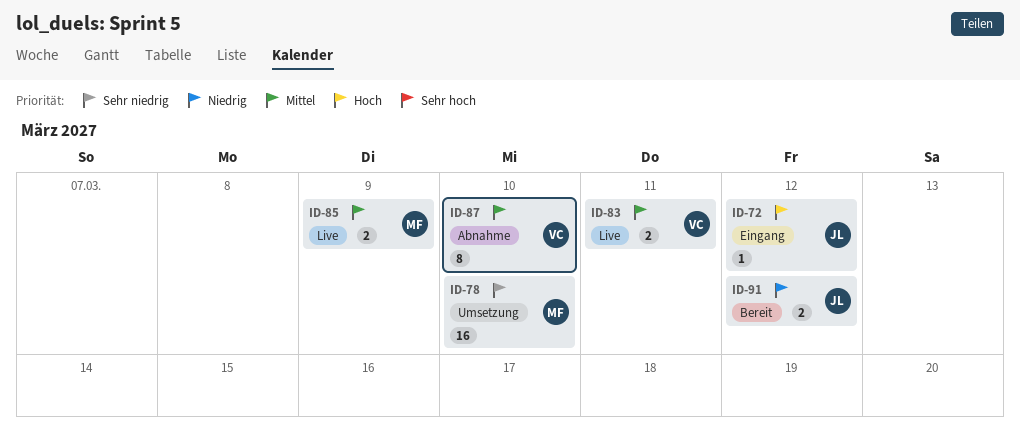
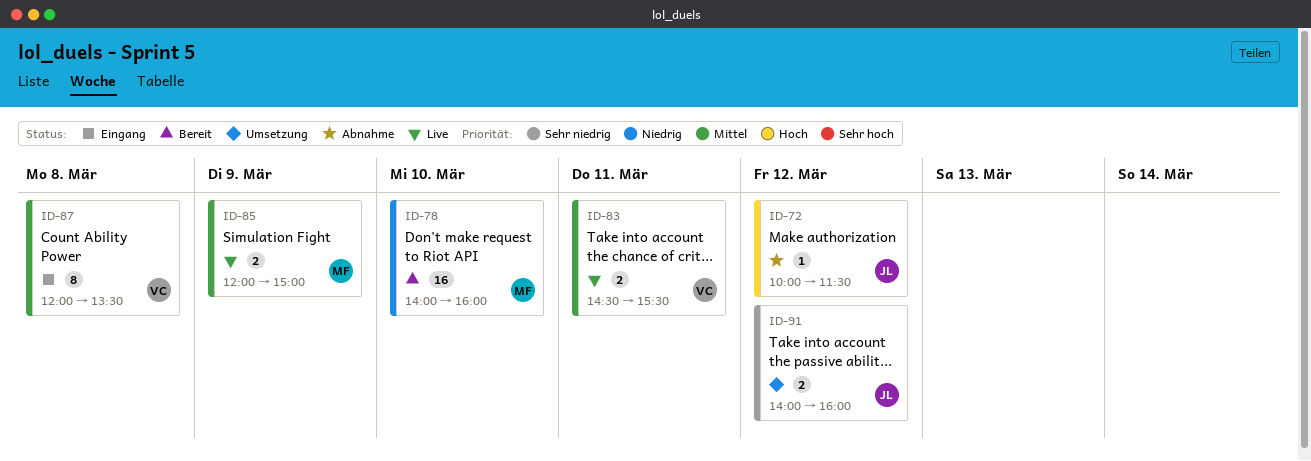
ID-72, status: Eingang -> Abnahme
ID-78, status: Umsetzung -> Bereit
ID-78, priority: Sehr niedrig -> Niedrig
ID-87, status: Abnahme -> Eingang
ID-87, day: Mar 10 -> Mar 8
ID-91, status: Bereit -> Umsetzung
ID-91, priority: Niedrig -> Sehr niedrig

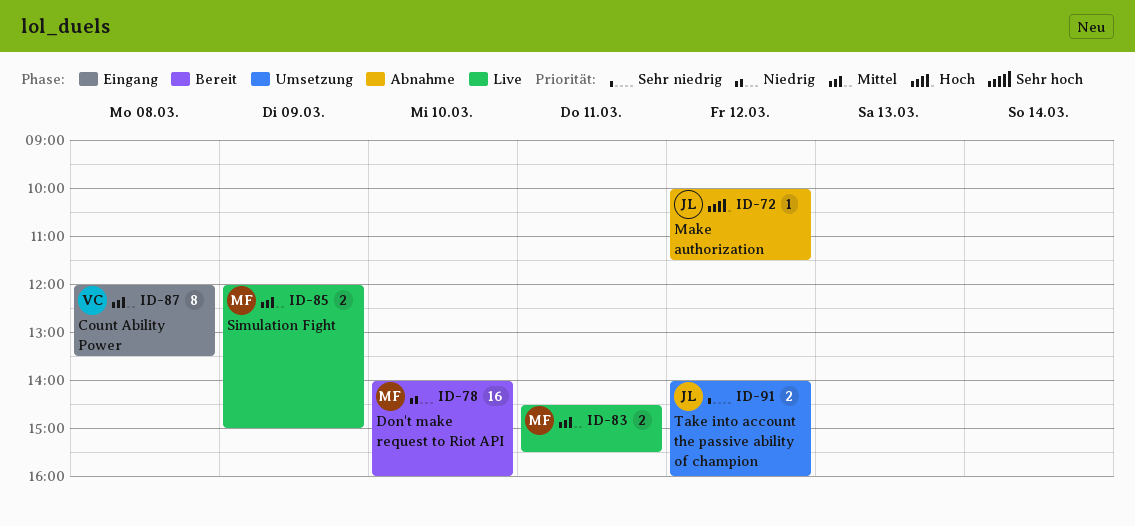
ID-83, owner: VC -> MF

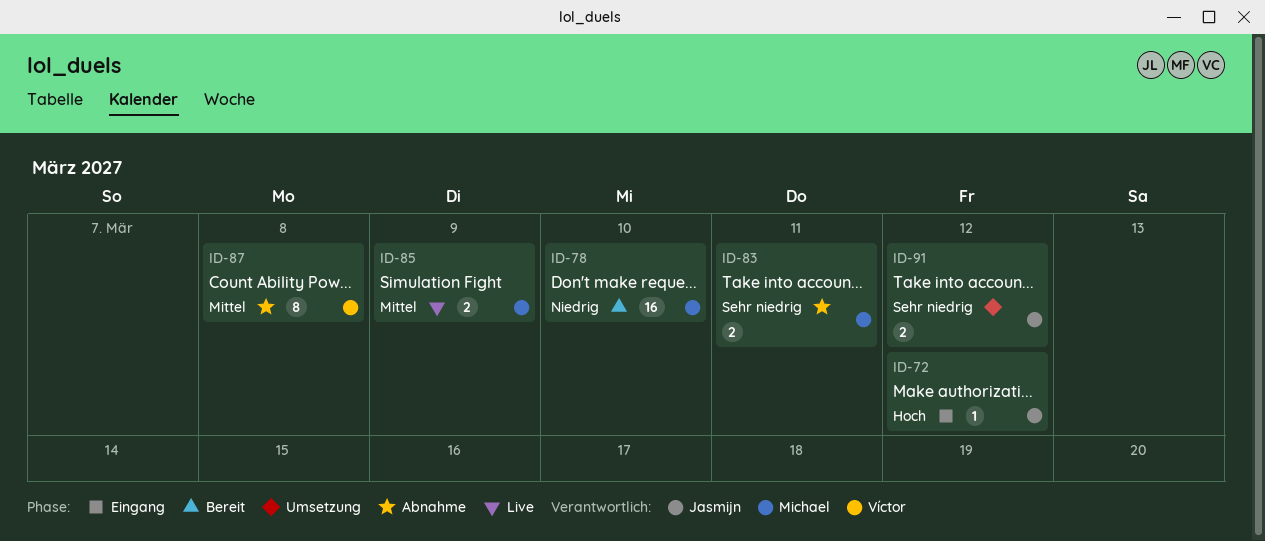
ID-72, status: Abnahme -> Eingang
ID-83, status: Live -> Abnahme
ID-83, priority: Mittel -> Sehr niedrig
ID-87, status: Eingang -> Abnahme

